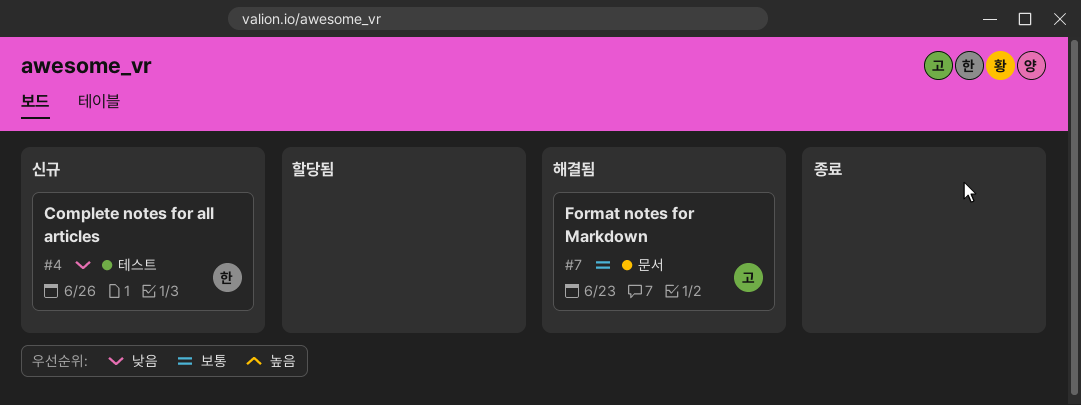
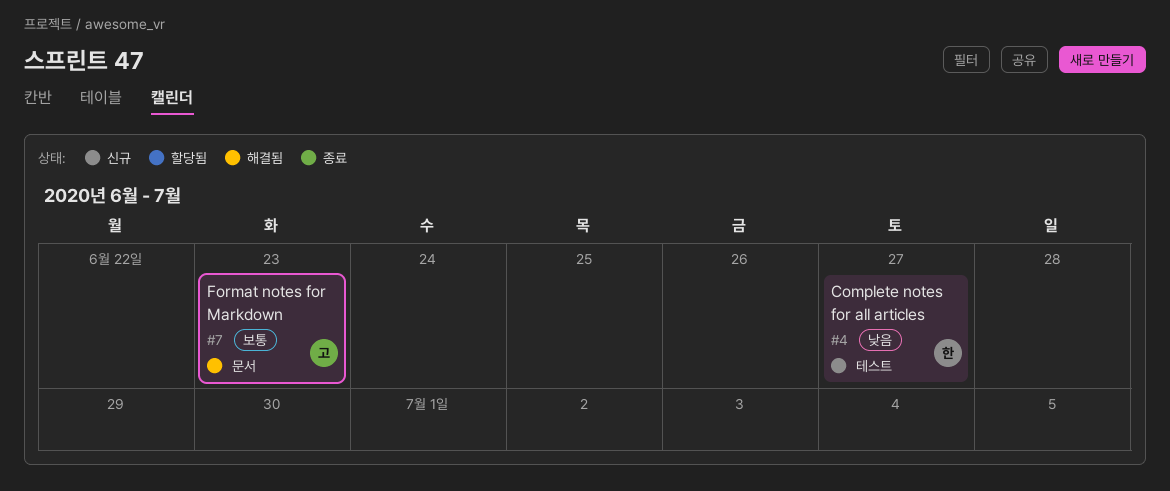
#4, due: Jun 26 -> Jun 27

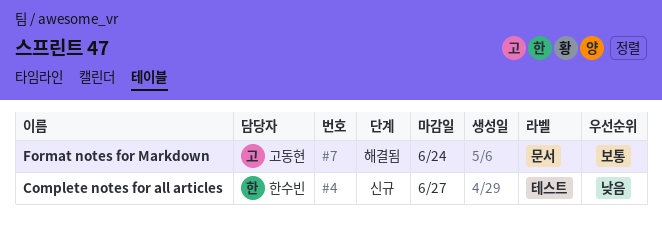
#7, due: Jun 23 -> Jun 24

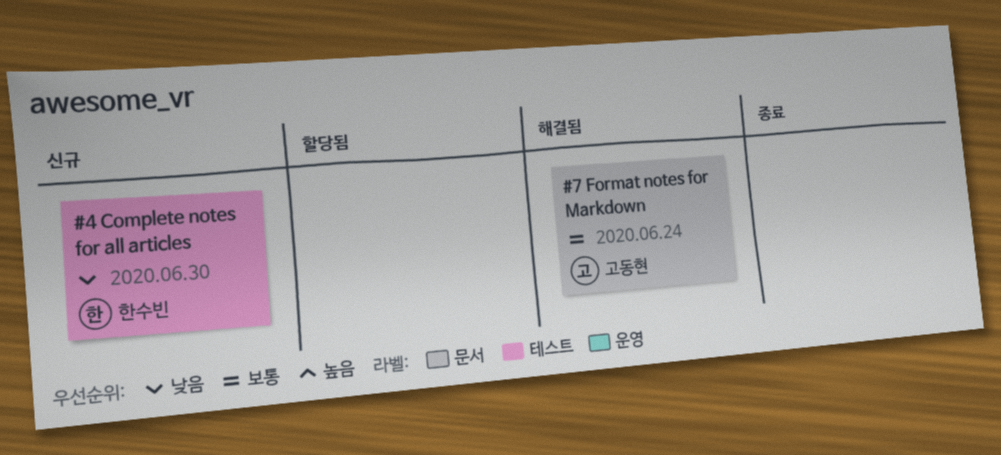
#4, due: Jun 27 -> Jun 30

